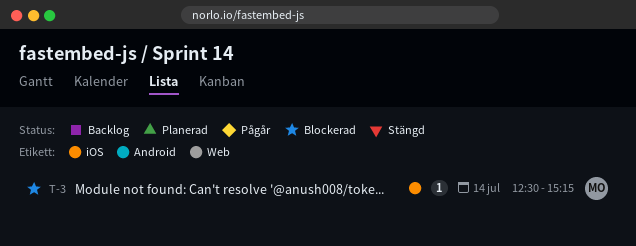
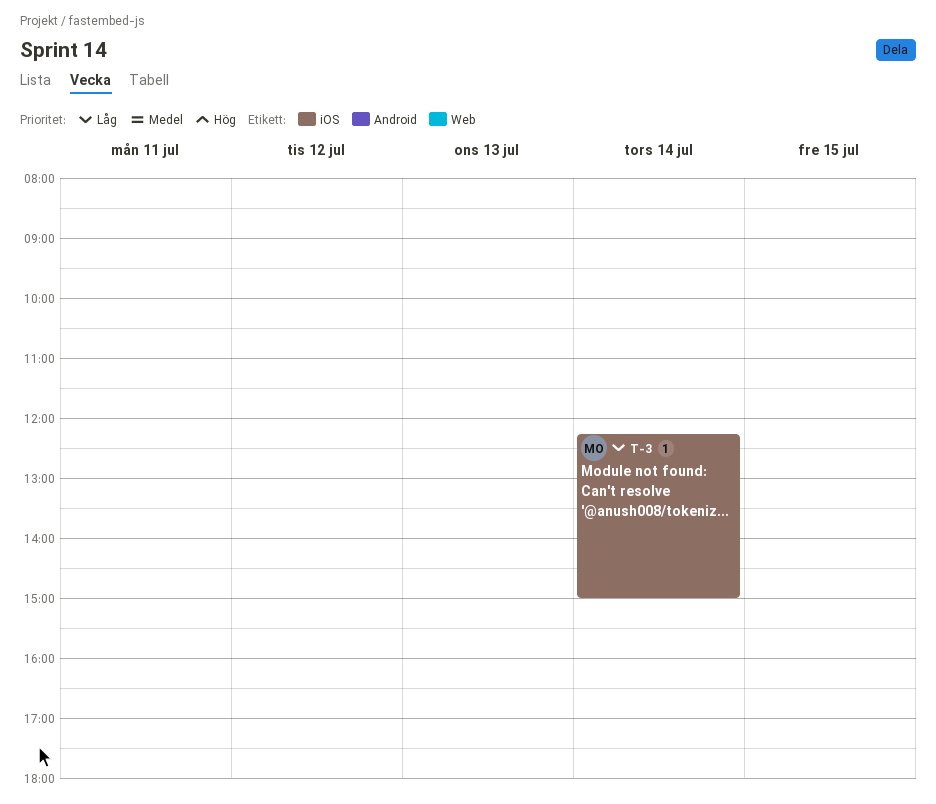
T-3, begins: 12:30 -> 12:15
T-3, ends: 15:15 -> 15:00

